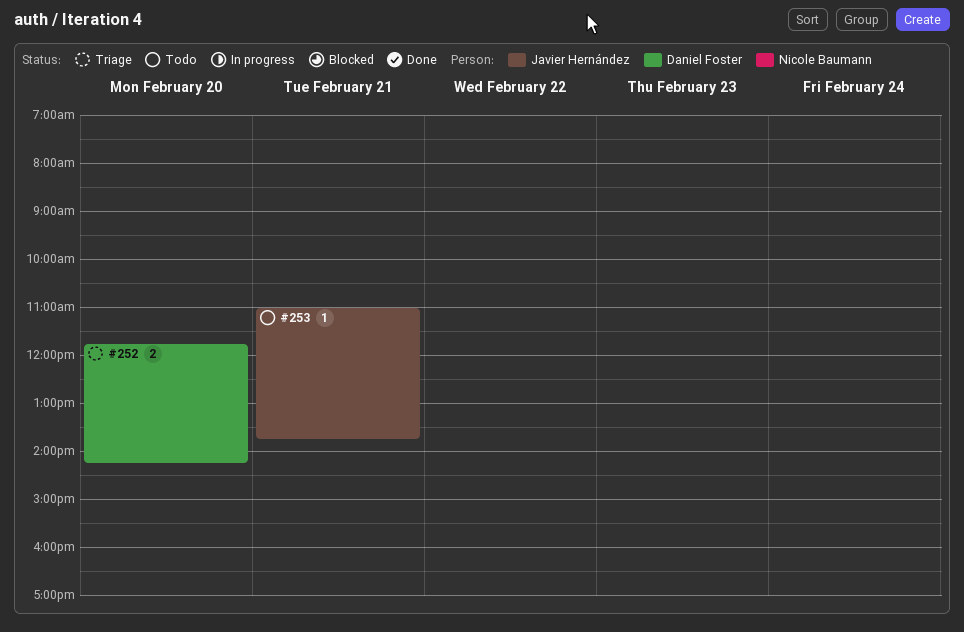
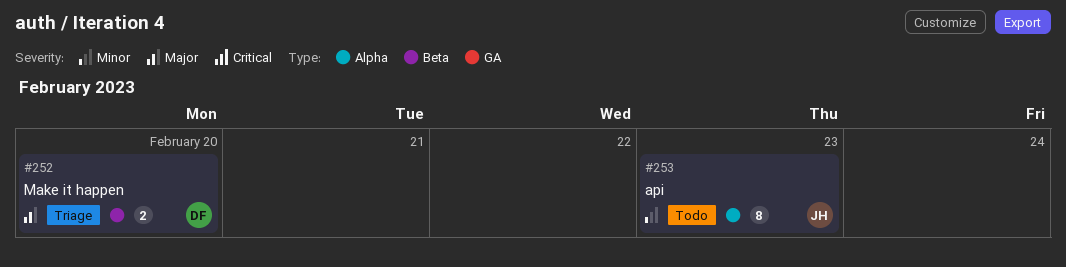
#253, estimate: 1 -> 8
#253, day: Feb 21 -> Feb 23

